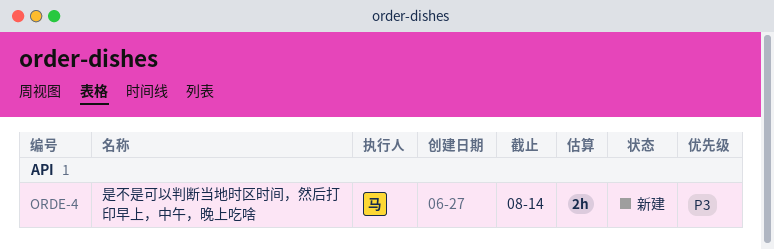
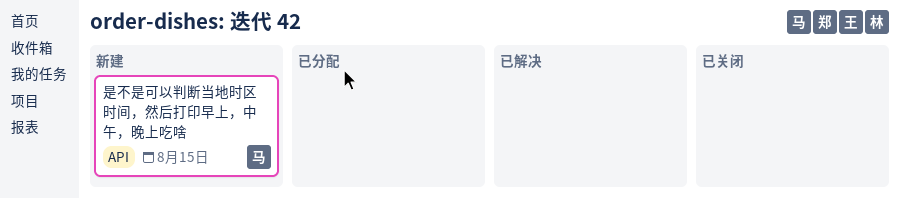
是不是可以判断当地时区时间，然后打印早上，中午，晚上吃啥, due: Aug 14 -> Aug 15

